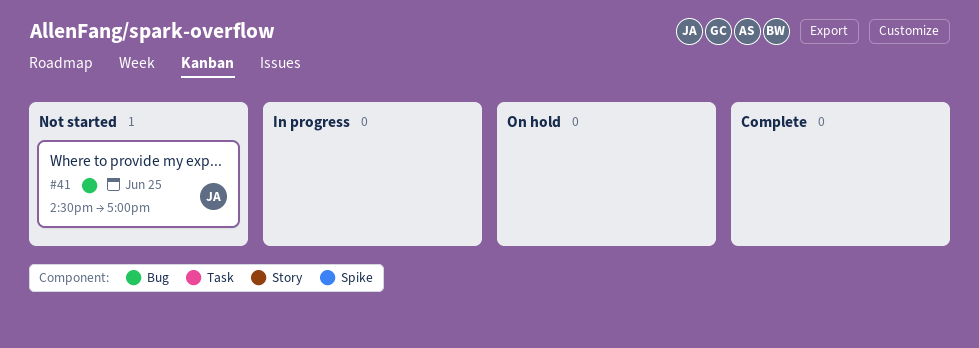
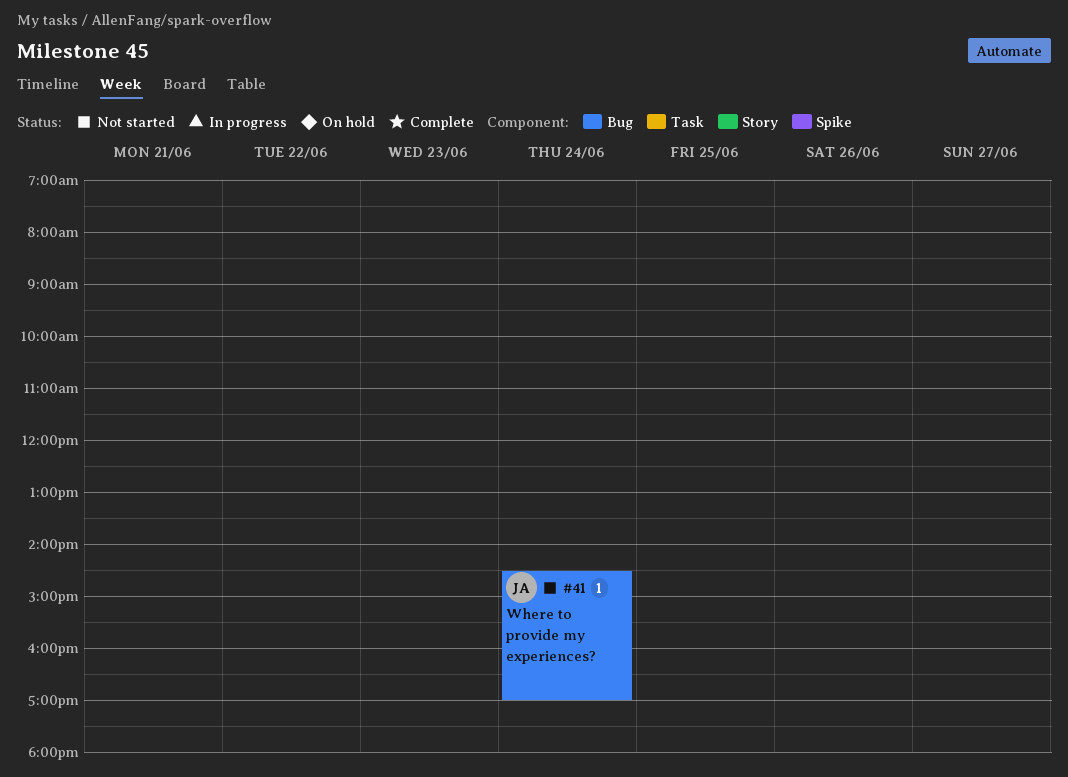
#41, day: Jun 25 -> Jun 24

